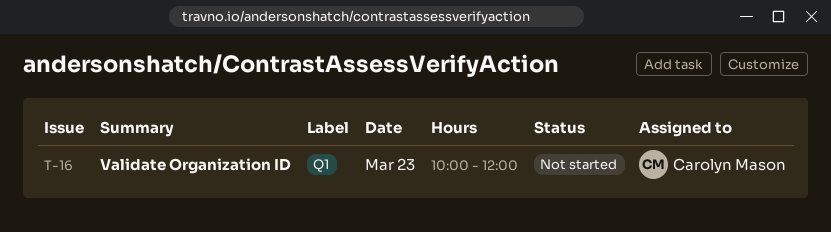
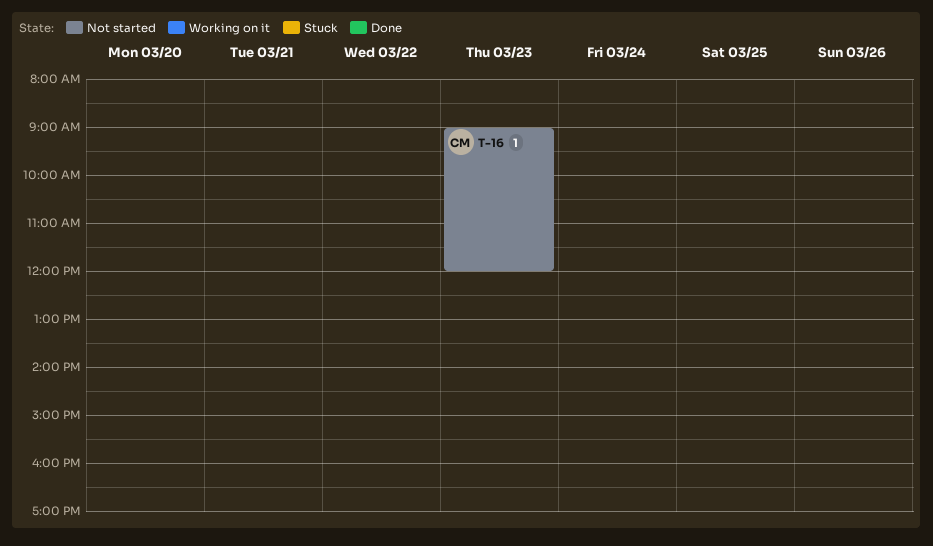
T-16, begins: 10:00 -> 09:00

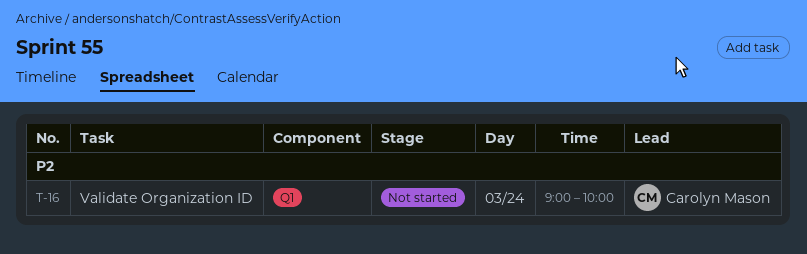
T-16, day: Mar 23 -> Mar 24
T-16, ends: 12:00 -> 10:00

